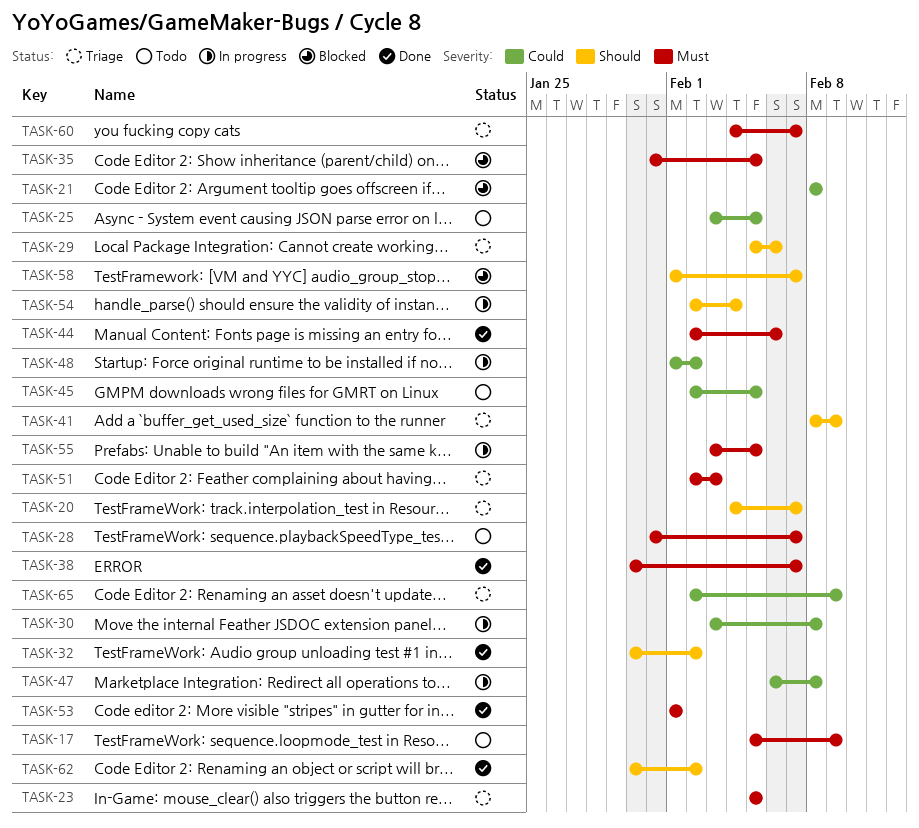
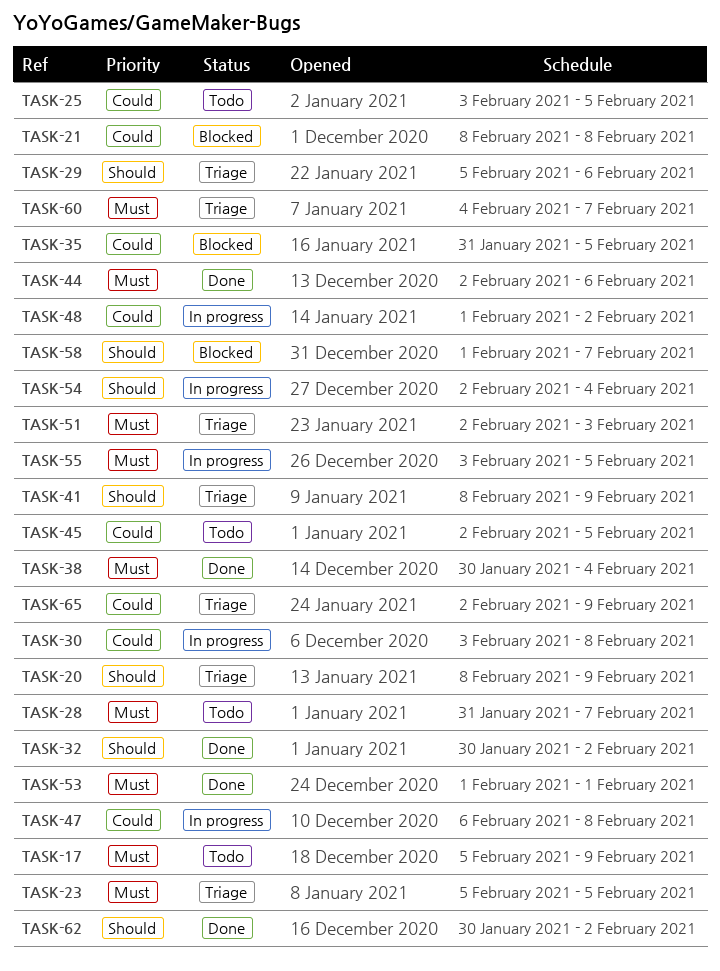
TASK-20, start: Feb 4 -> Feb 8
TASK-20, due: Feb 7 -> Feb 9
TASK-35, priority: Must -> Could
TASK-38, due: Feb 7 -> Feb 4

